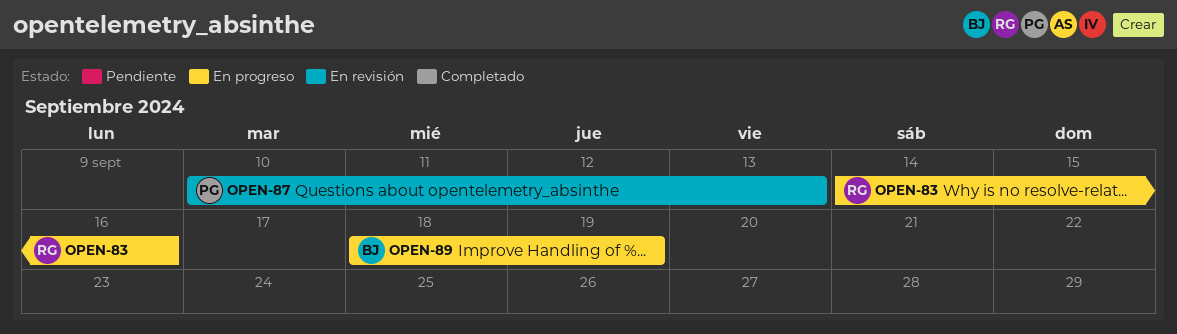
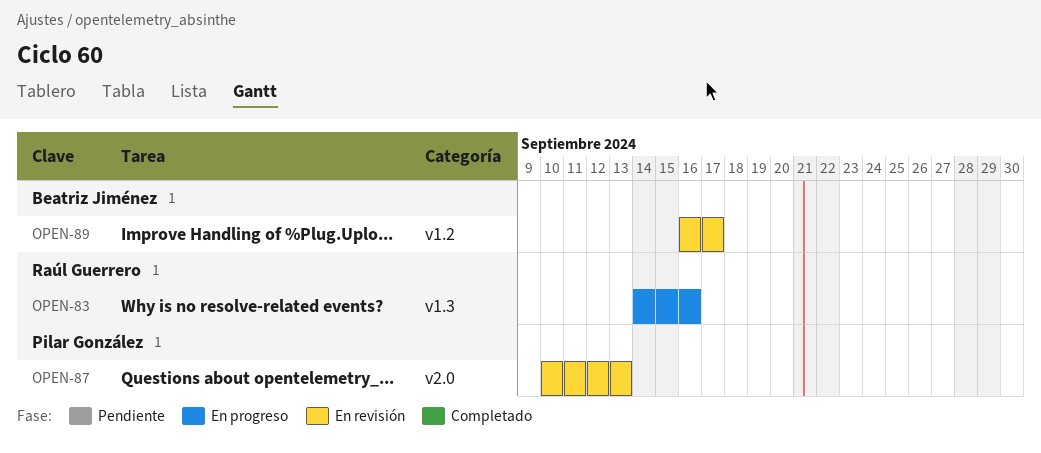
OPEN-89, status: En progreso -> En revisión
OPEN-89, start: Sep 18 -> Sep 16
OPEN-89, due: Sep 19 -> Sep 17

